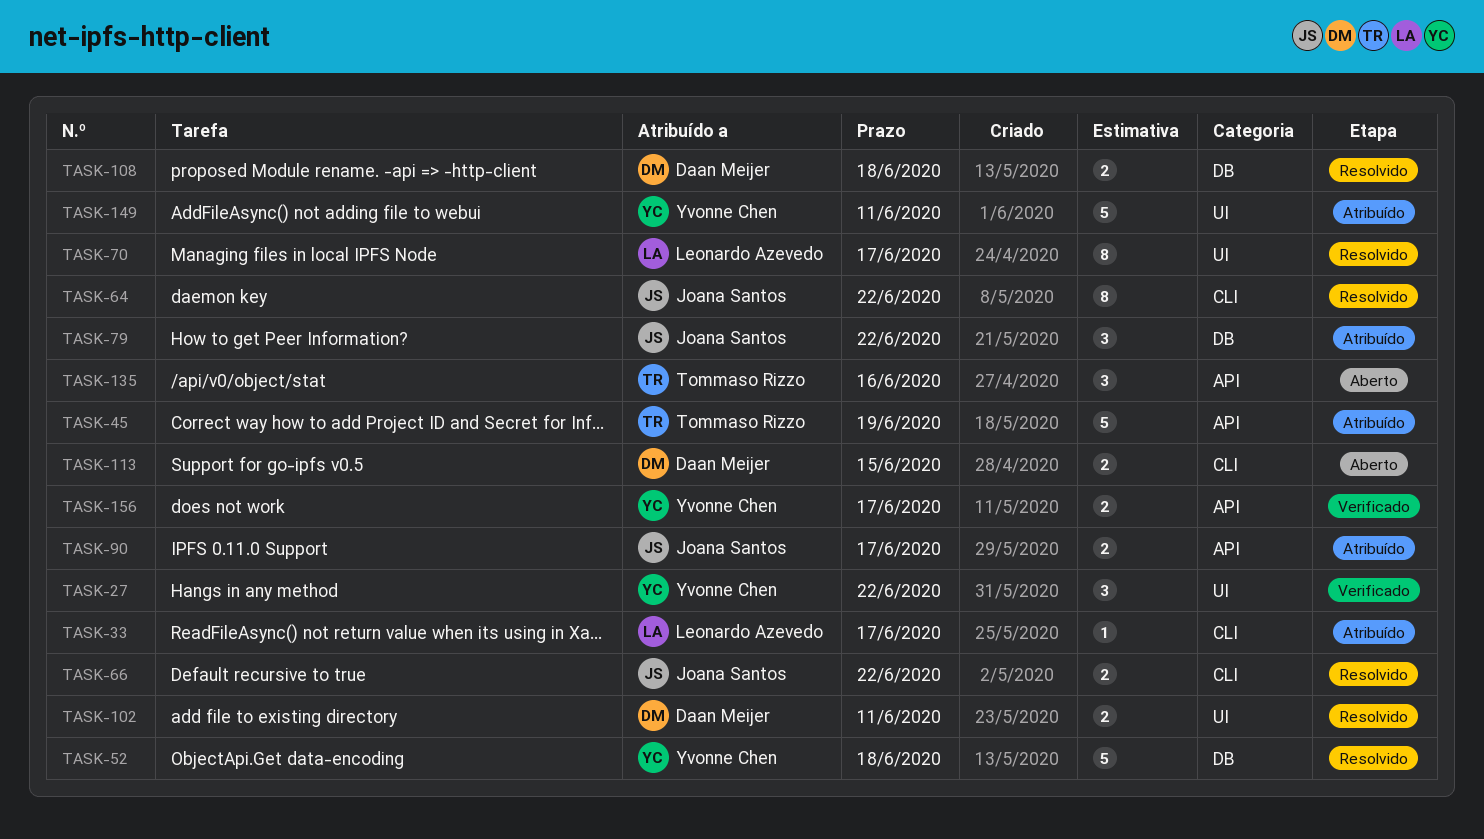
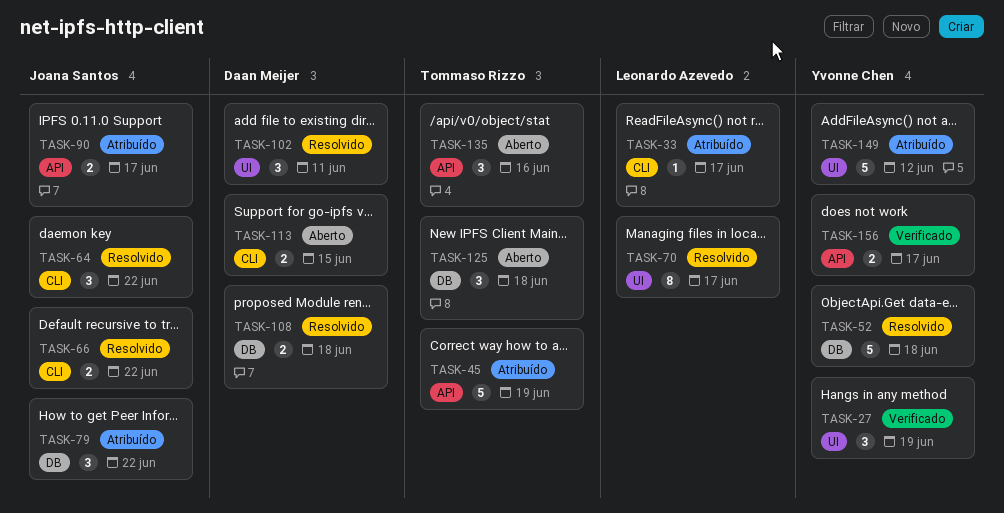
TASK-27, due: Jun 22 -> Jun 19
TASK-64, estimate: 8 -> 3
TASK-102, estimate: 2 -> 3
TASK-125: none -> present
TASK-149, due: Jun 11 -> Jun 12

